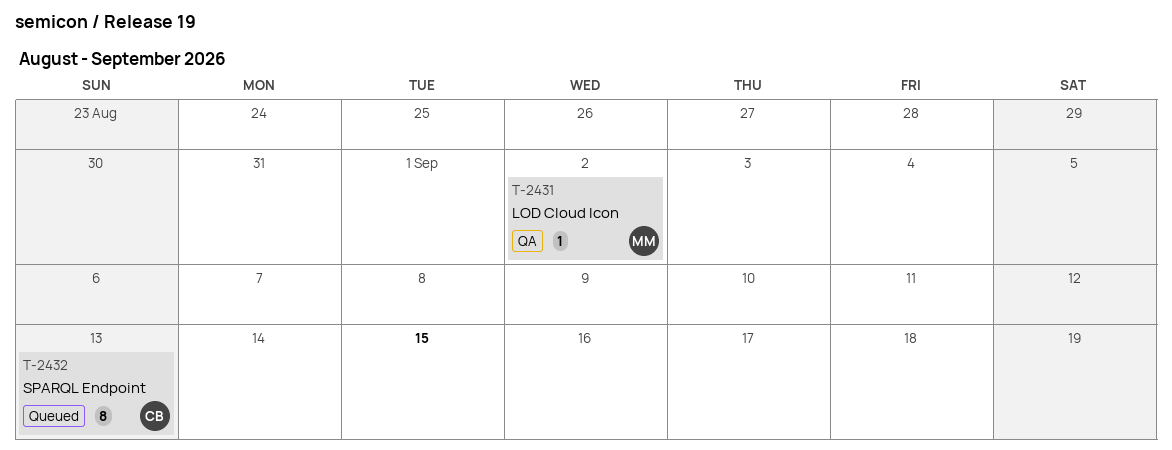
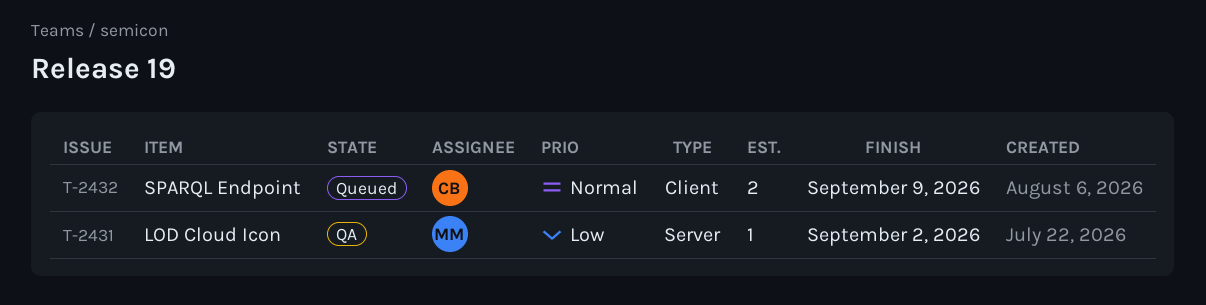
T-2432, estimate: 8 -> 2
T-2432, due: Sep 13 -> Sep 9

